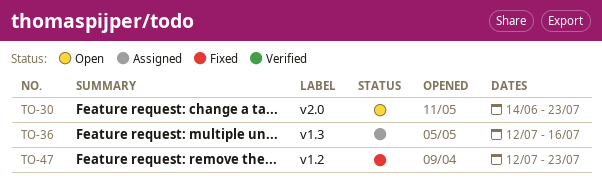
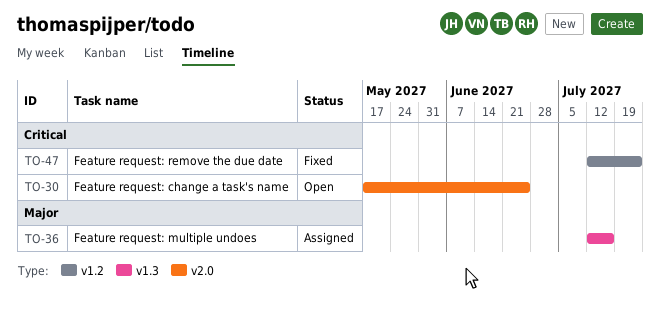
TO-30, start: Jun 14 -> May 17
TO-30, due: Jul 23 -> Jun 25

